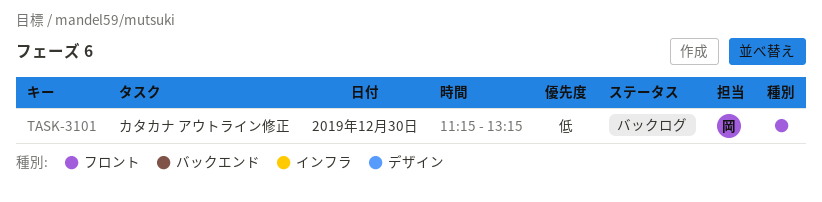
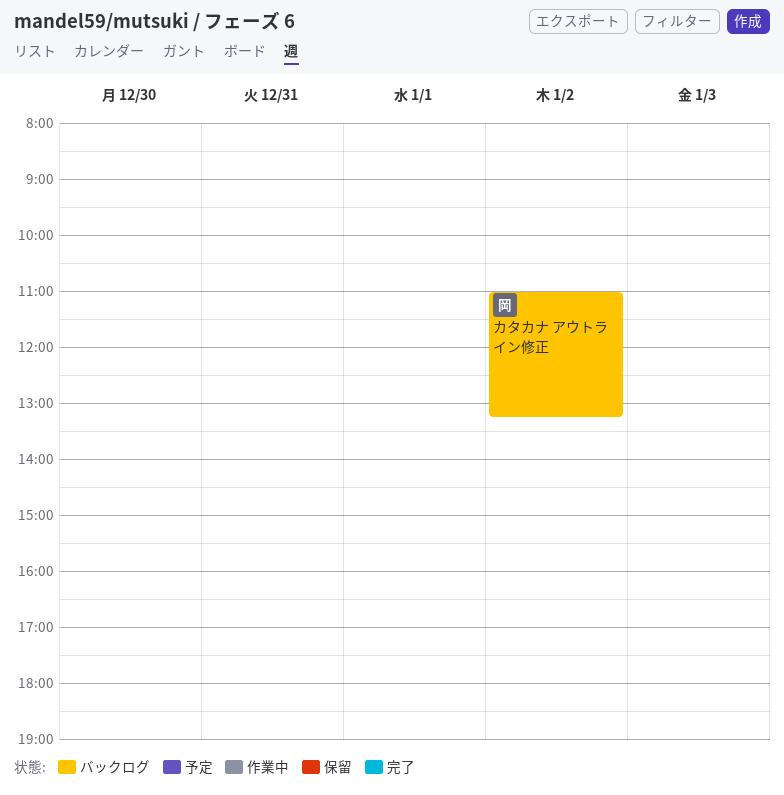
カタカナ アウトライン修正, day: Dec 30 -> Jan 2
カタカナ アウトライン修正, begins: 11:15 -> 11:00

